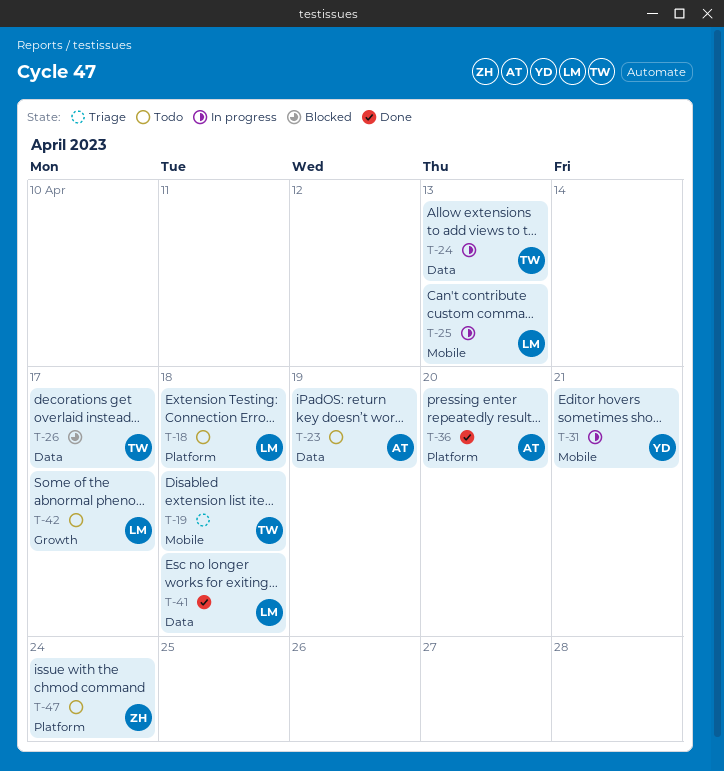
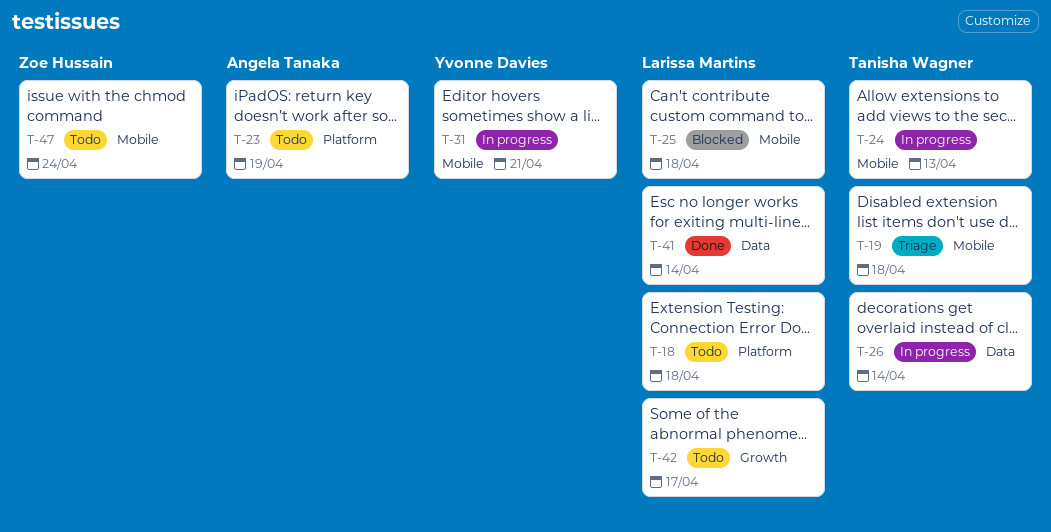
T-23, label: Data -> Platform
T-24, label: Data -> Mobile
T-25, status: In progress -> Blocked
T-25, due: Apr 13 -> Apr 18
T-26, status: Blocked -> In progress
T-26, due: Apr 17 -> Apr 14
T-36: present -> none
T-41, due: Apr 18 -> Apr 14
T-47, label: Platform -> Mobile

